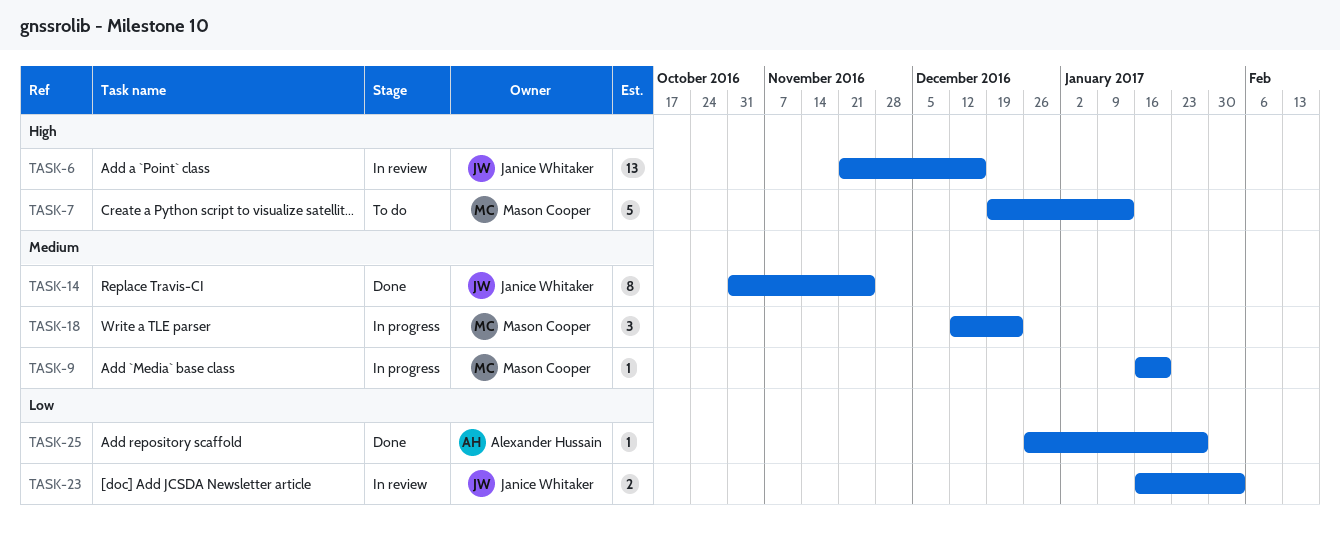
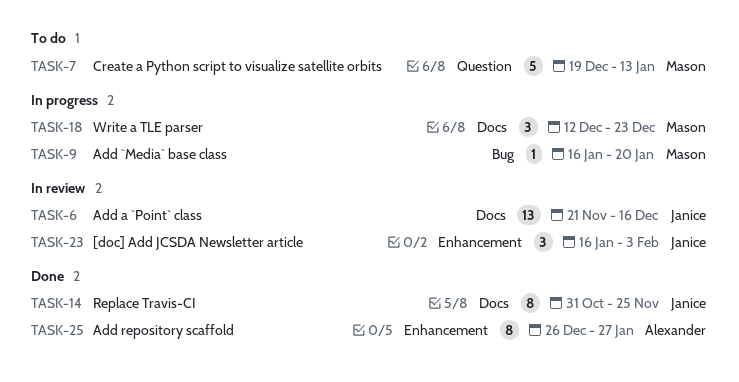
TASK-23, estimate: 2 -> 3
TASK-25, estimate: 1 -> 8

